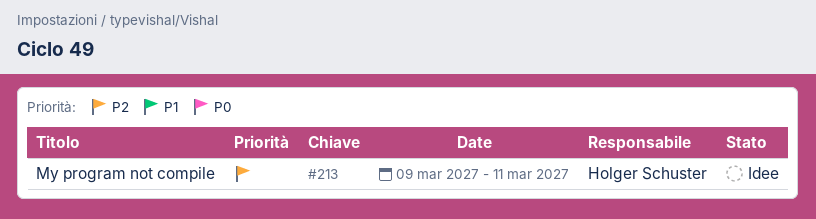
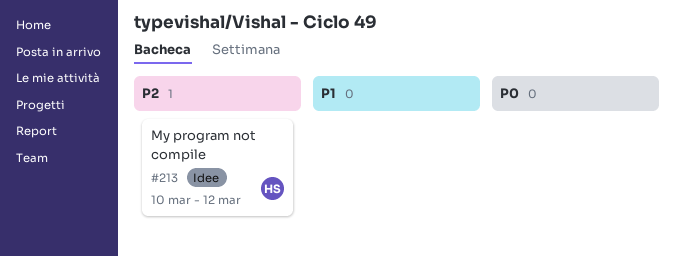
#213, start: Mar 9 -> Mar 10
#213, due: Mar 11 -> Mar 12

